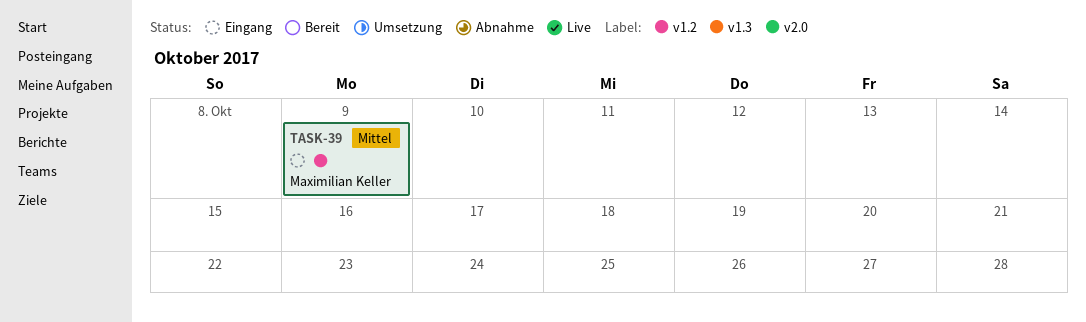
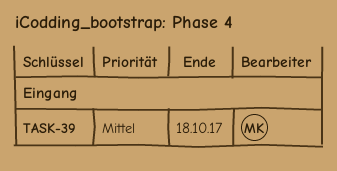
TASK-39, due: Oct 9 -> Oct 18

